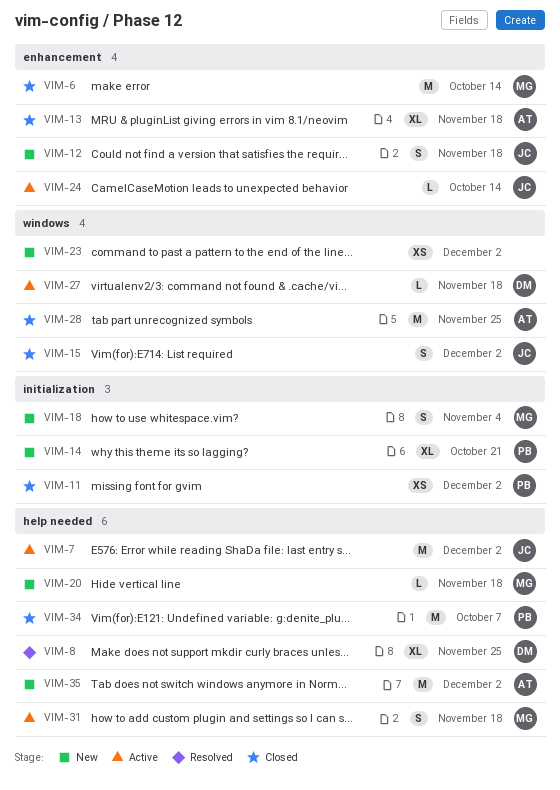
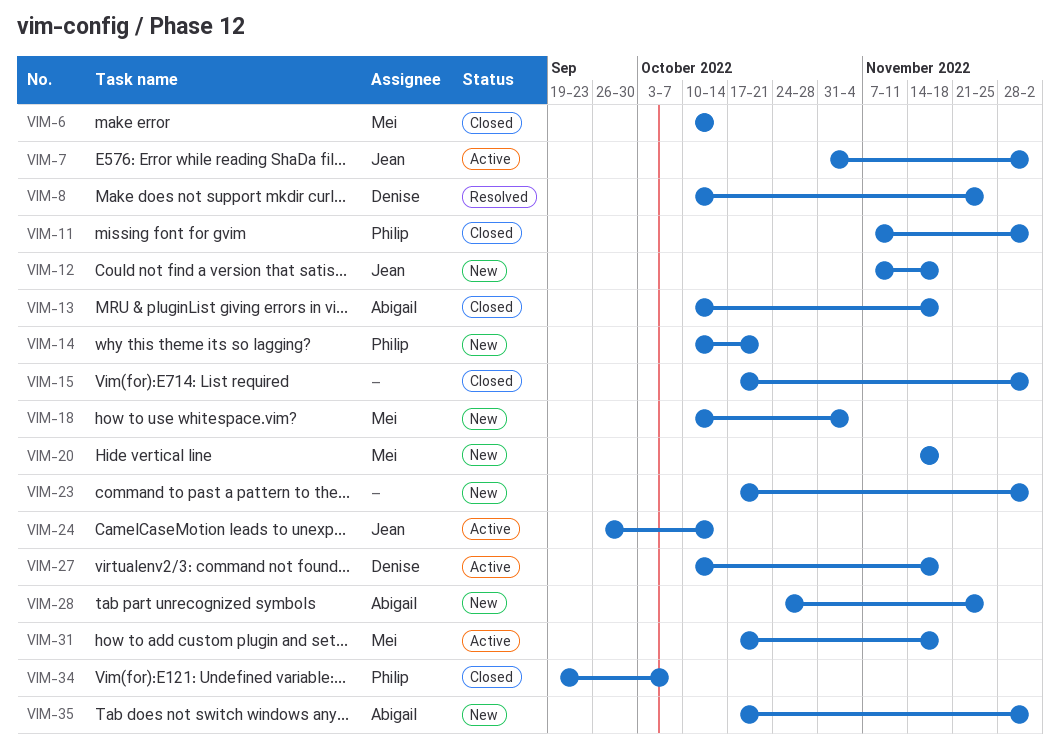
VIM-15, owner: Jean -> none
VIM-28, status: Closed -> New

